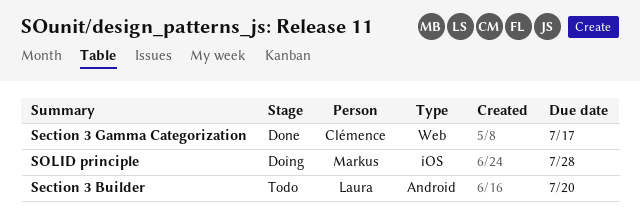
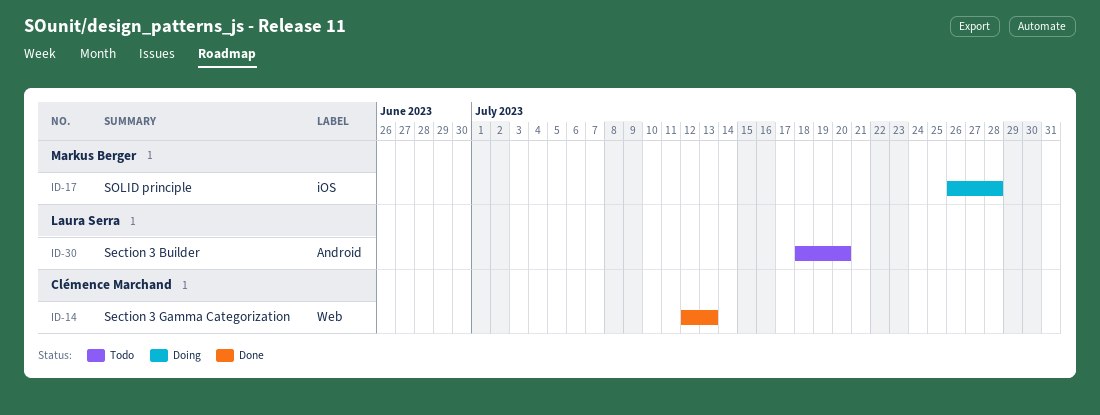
Section 3 Gamma Categorization, due: Jul 17 -> Jul 13

